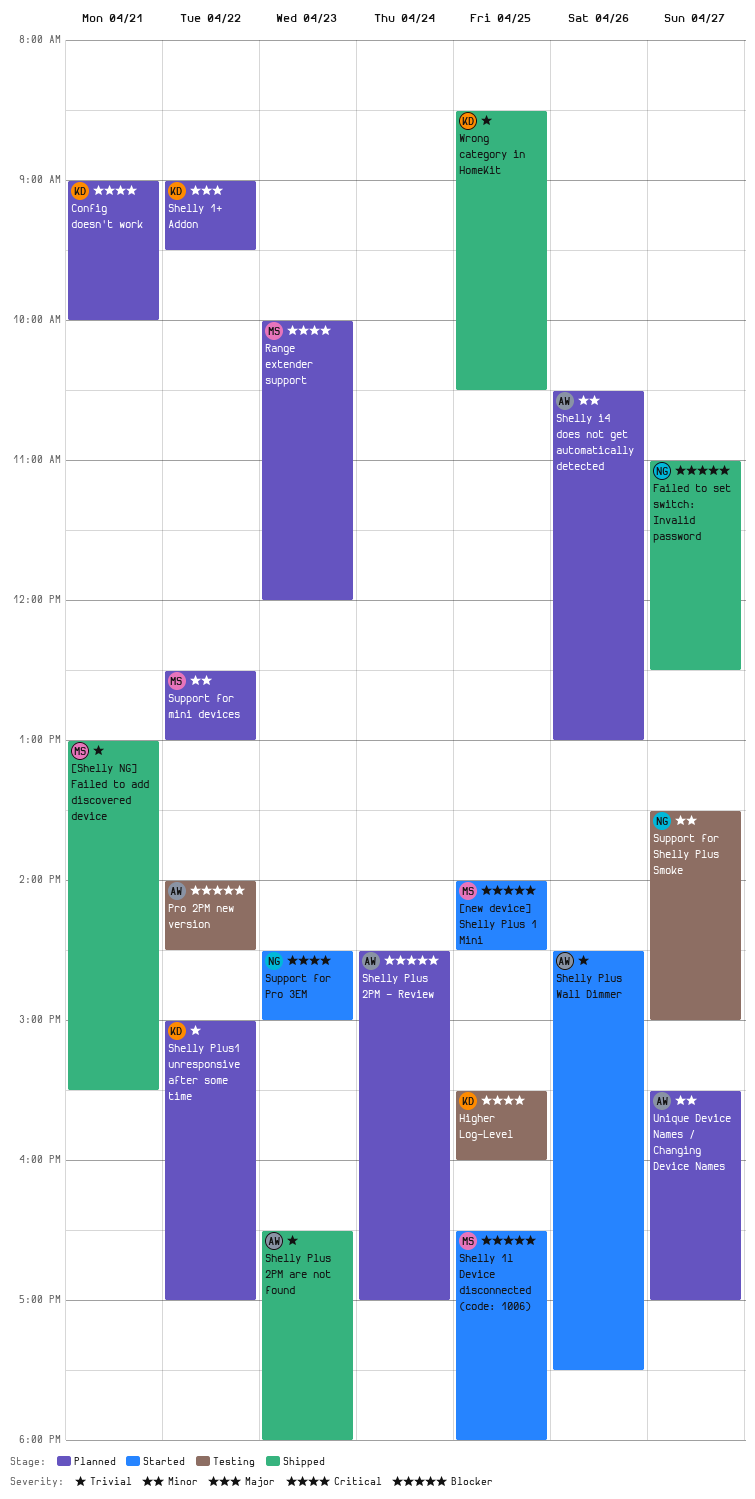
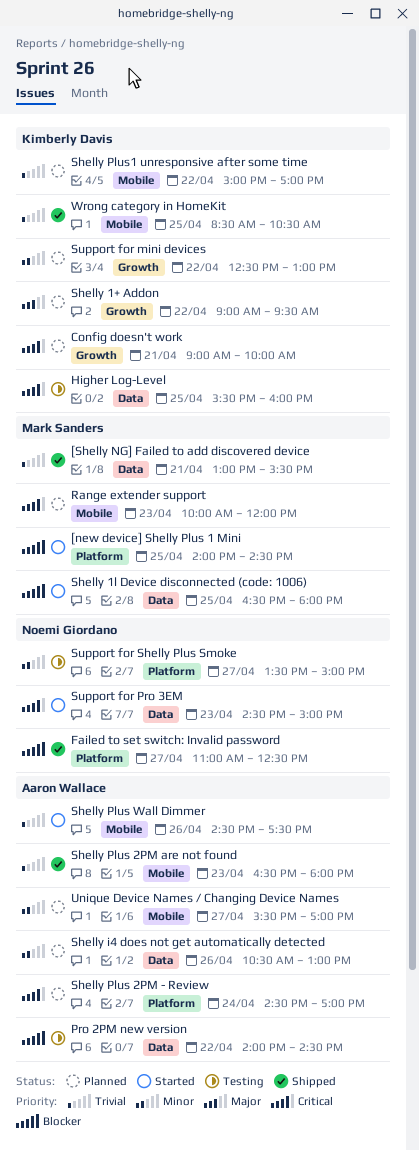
Shelly Plus 2PM - Review, priority: Blocker -> Critical
Support for mini devices, owner: Mark Sanders -> Kimberly Davis

